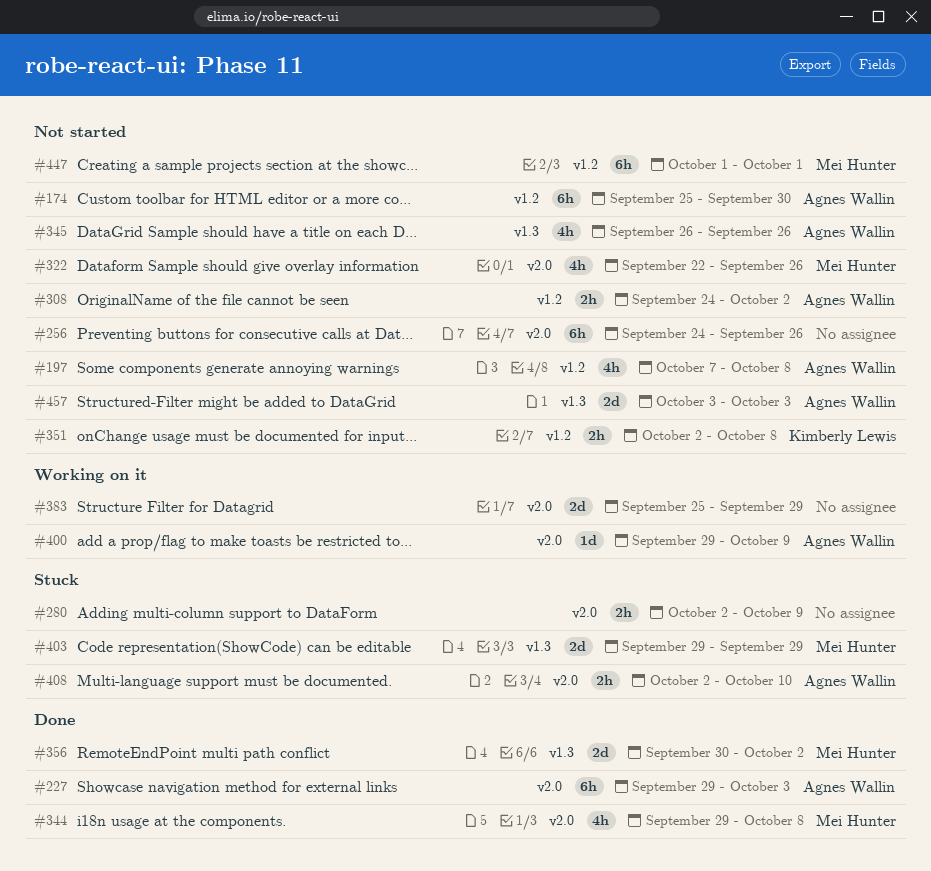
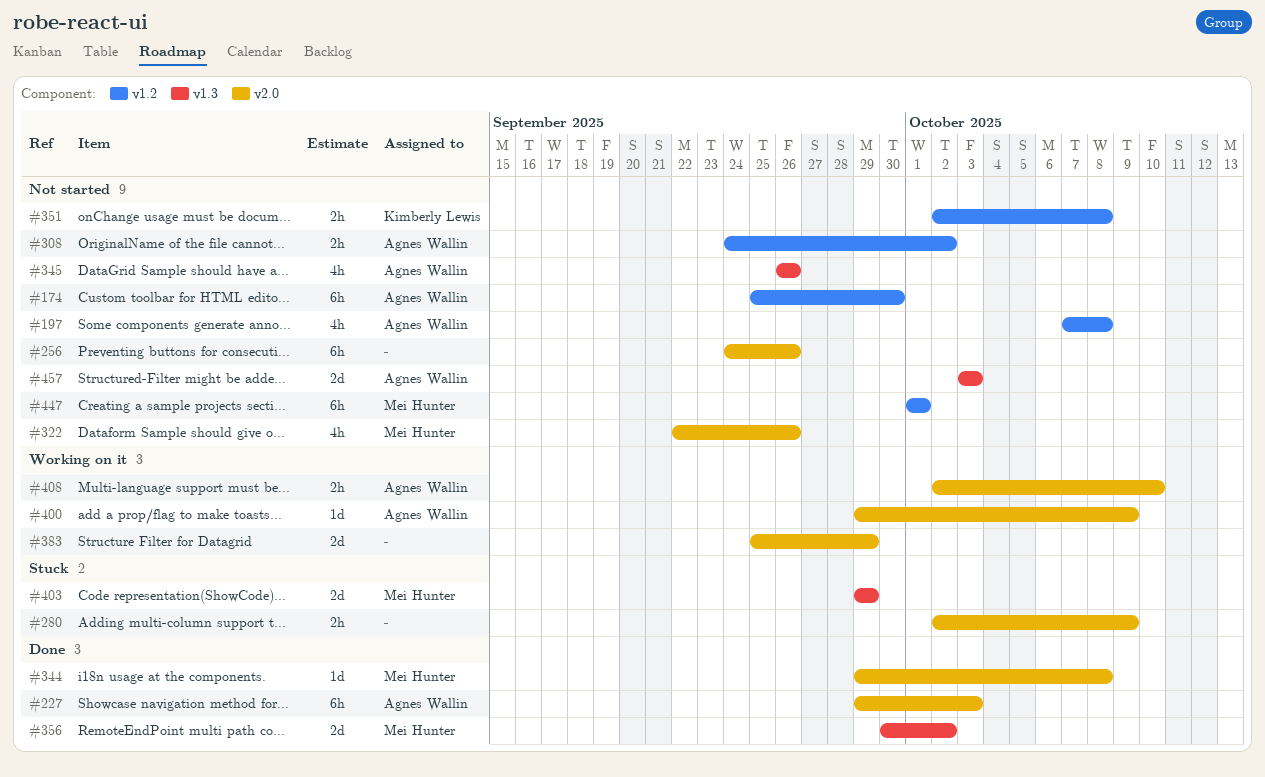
#344, estimate: 4h -> 1d
#408, status: Stuck -> Working on it

